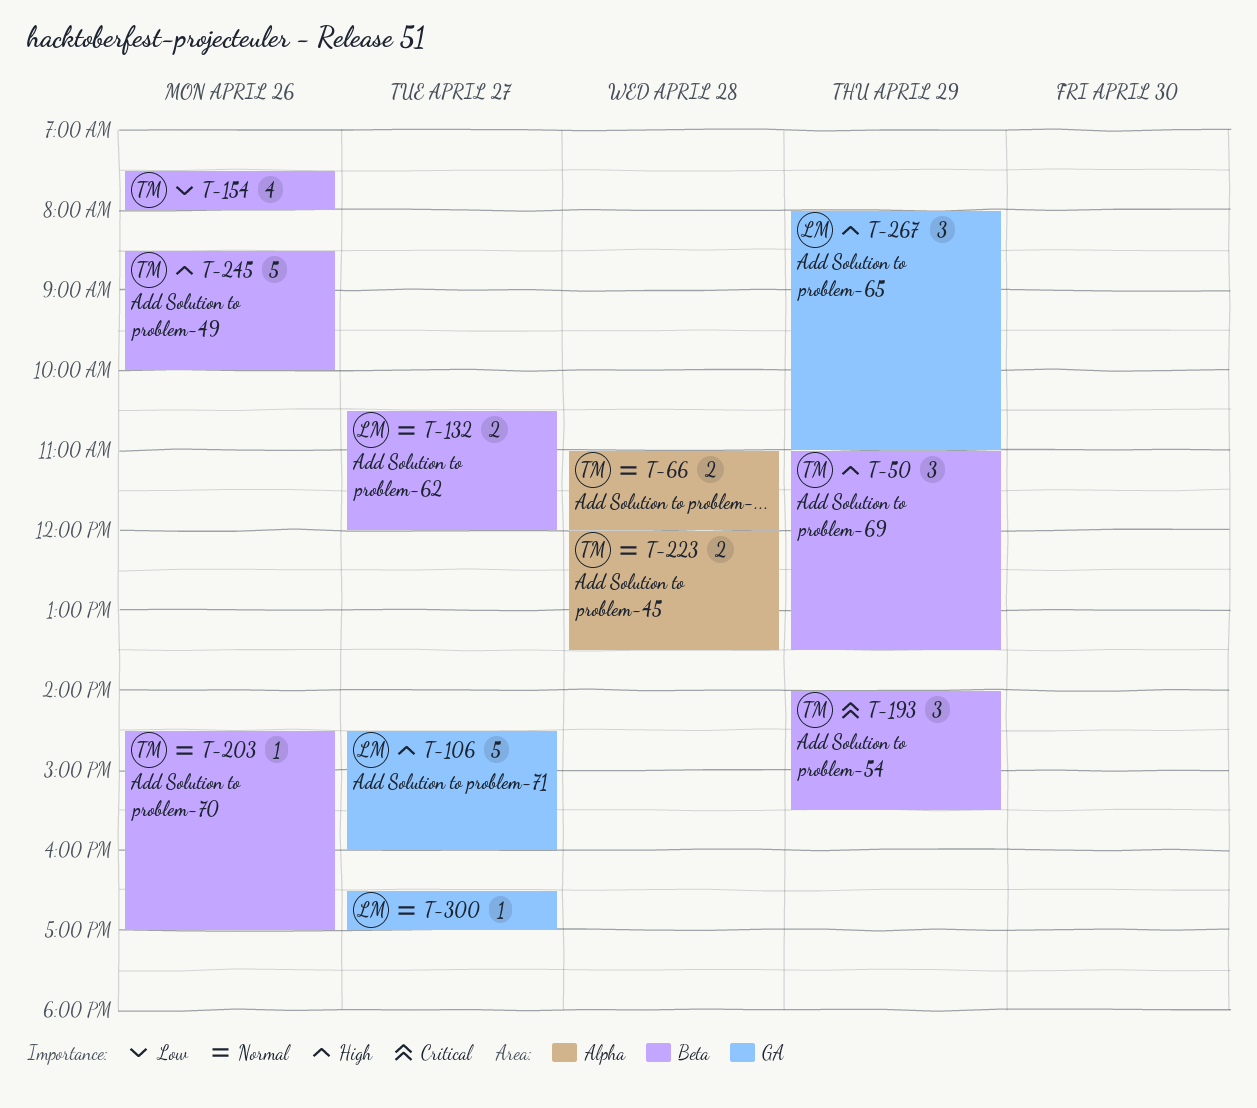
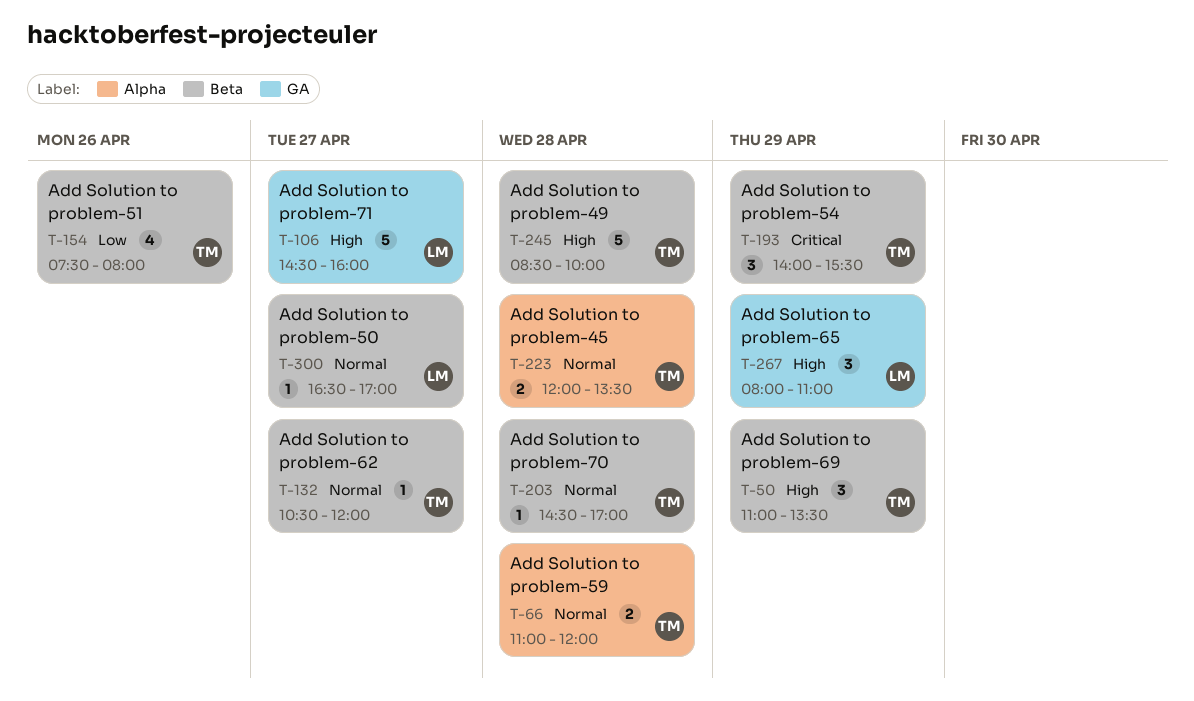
T-132, owner: LM -> TM
T-132, estimate: 2 -> 1
T-203, day: Apr 26 -> Apr 28
T-245, day: Apr 26 -> Apr 28
T-300, label: GA -> Beta

